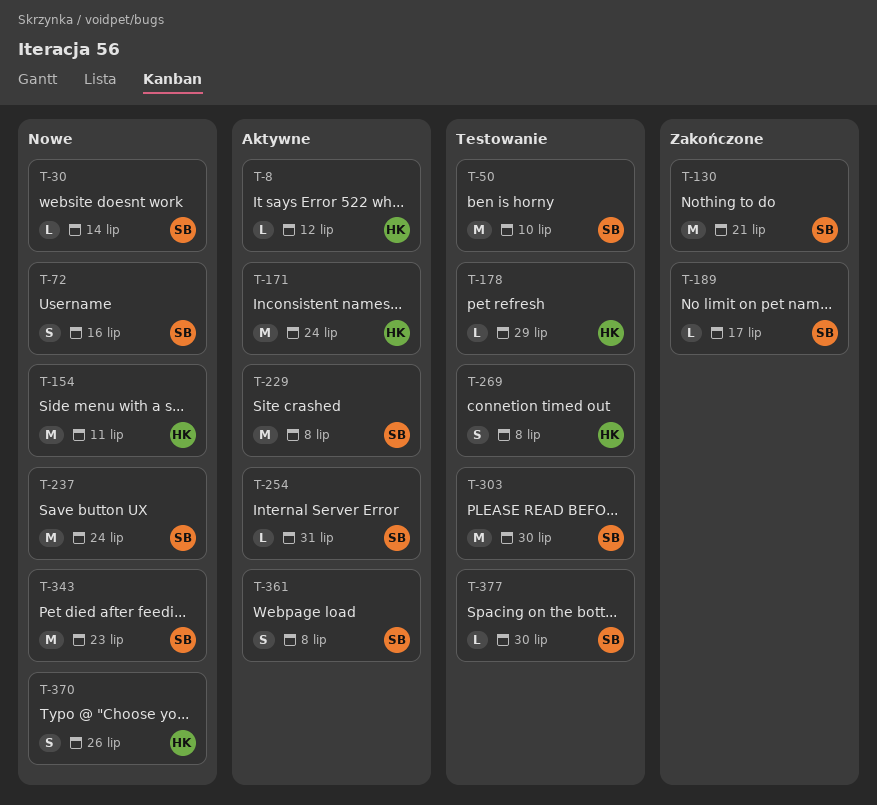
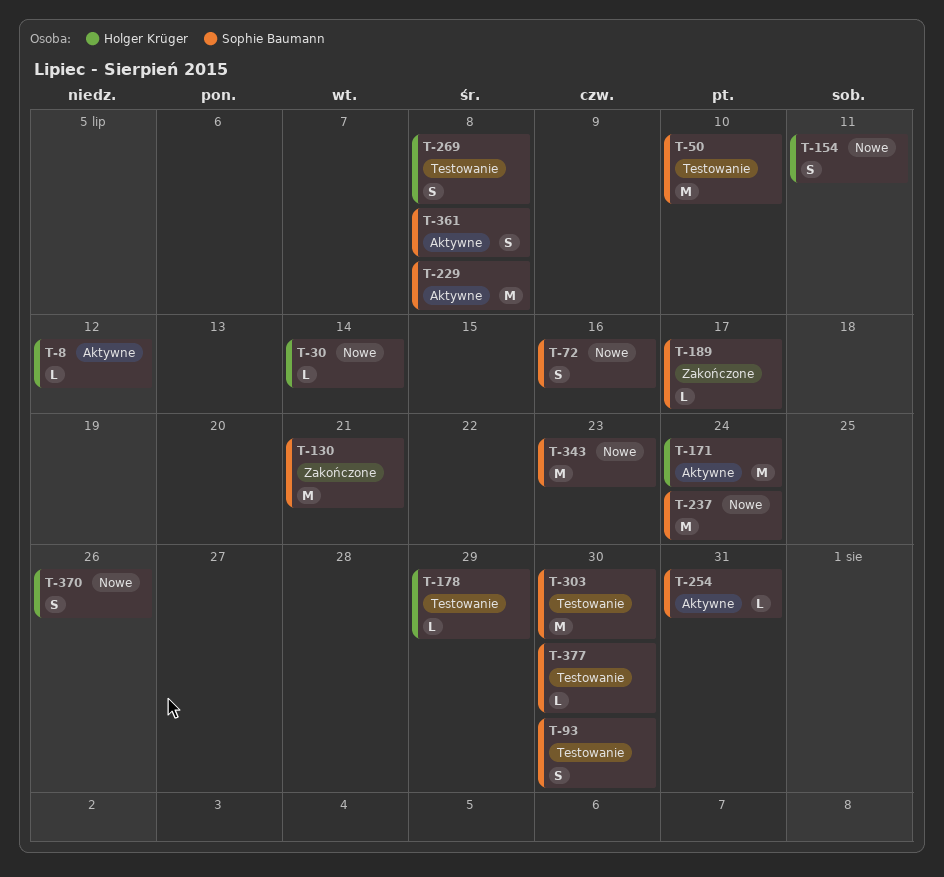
T-30, owner: Sophie Baumann -> Holger Krüger
T-93: none -> present
T-154, estimate: M -> S

